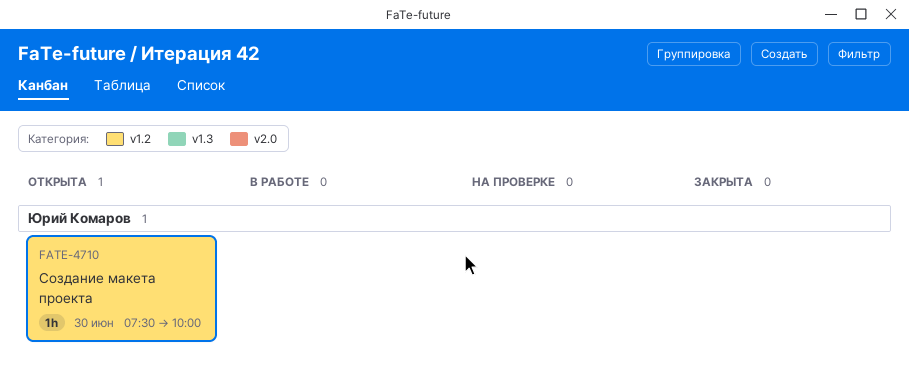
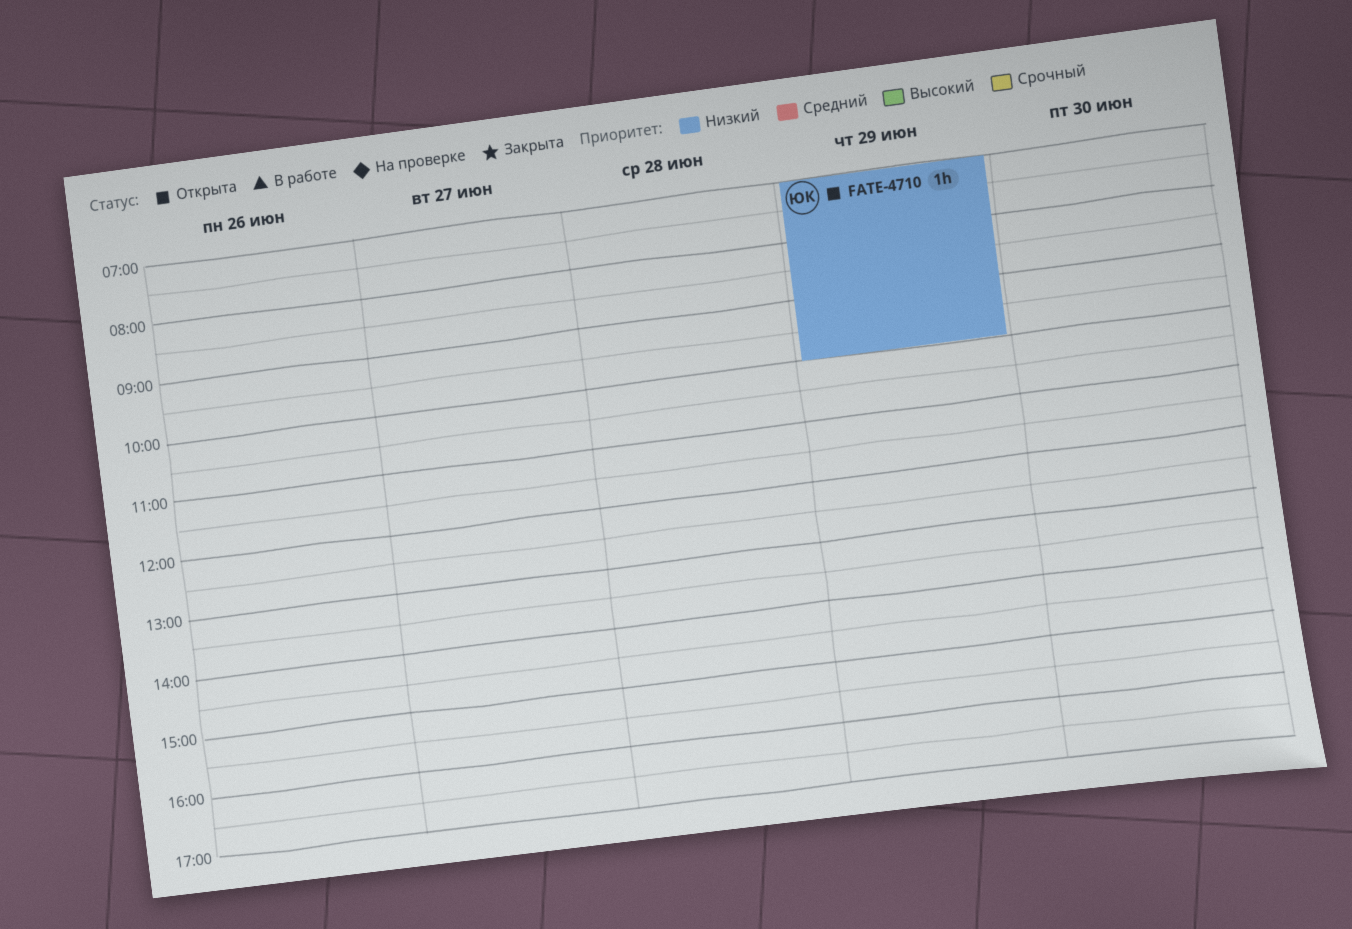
FATE-4710, day: Jun 30 -> Jun 29
FATE-4710, begins: 07:30 -> 07:00

